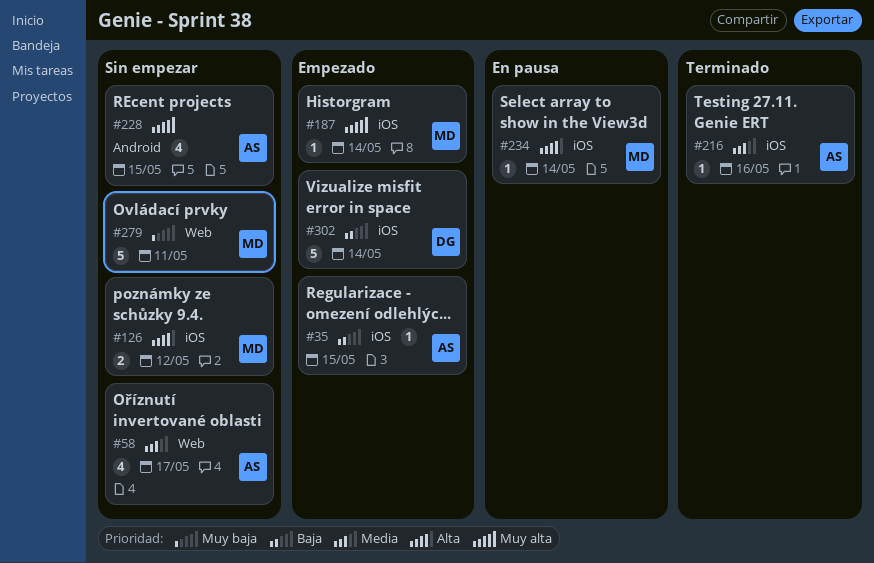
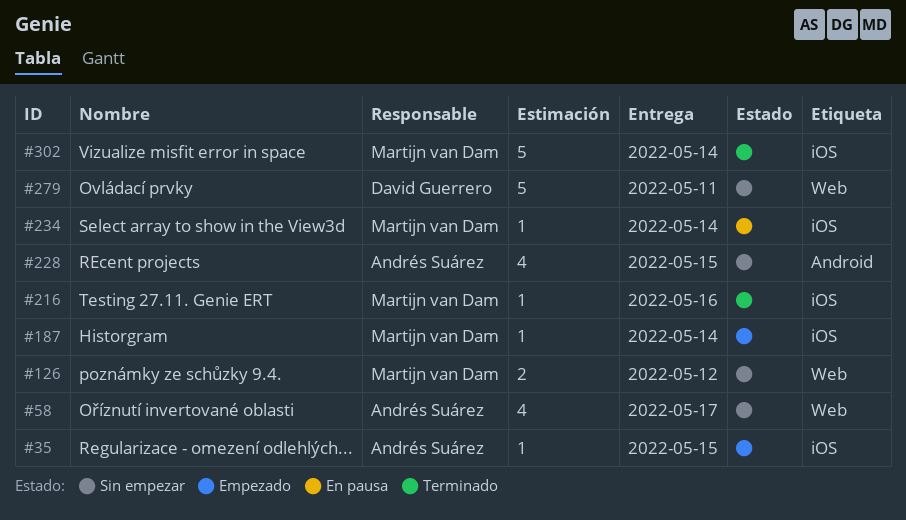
#126, label: iOS -> Web
#216, owner: Andrés Suárez -> Martijn van Dam
#279, owner: Martijn van Dam -> David Guerrero
#302, status: Empezado -> Terminado
#302, owner: David Guerrero -> Martijn van Dam

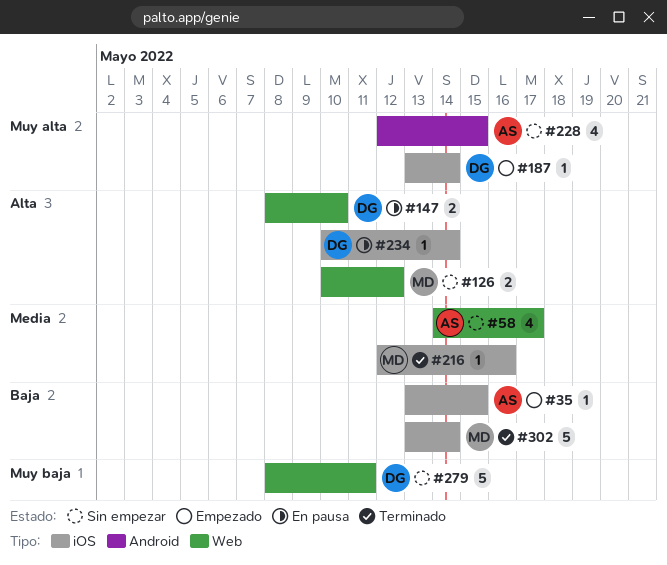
#147: none -> present
#187, owner: Martijn van Dam -> David Guerrero
#234, owner: Martijn van Dam -> David Guerrero

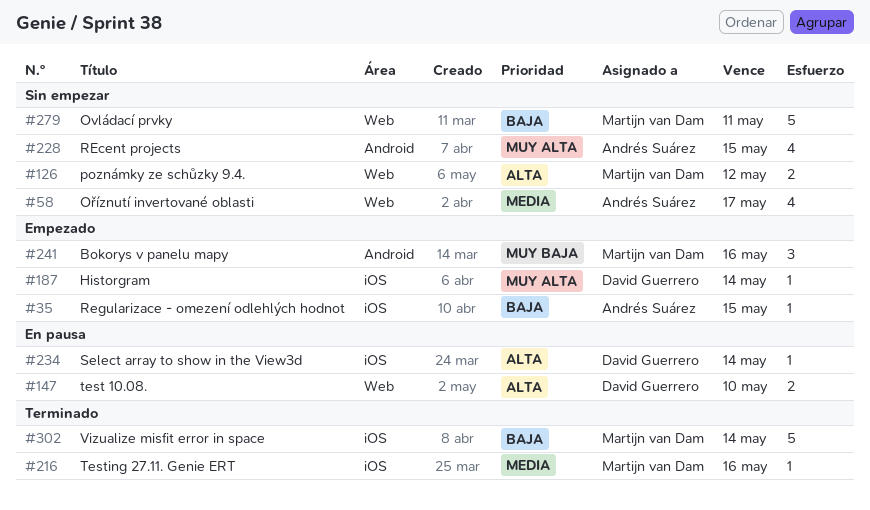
#241: none -> present
#279, owner: David Guerrero -> Martijn van Dam
#279, priority: Muy baja -> Baja

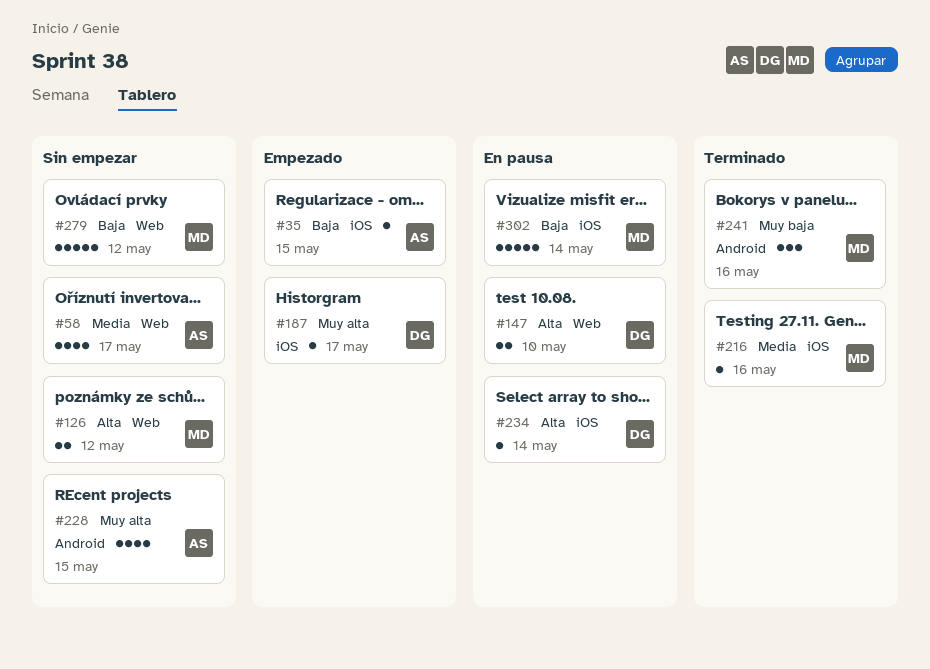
#187, due: May 14 -> May 17
#241, status: Empezado -> Terminado
#279, due: May 11 -> May 12
#302, status: Terminado -> En pausa

